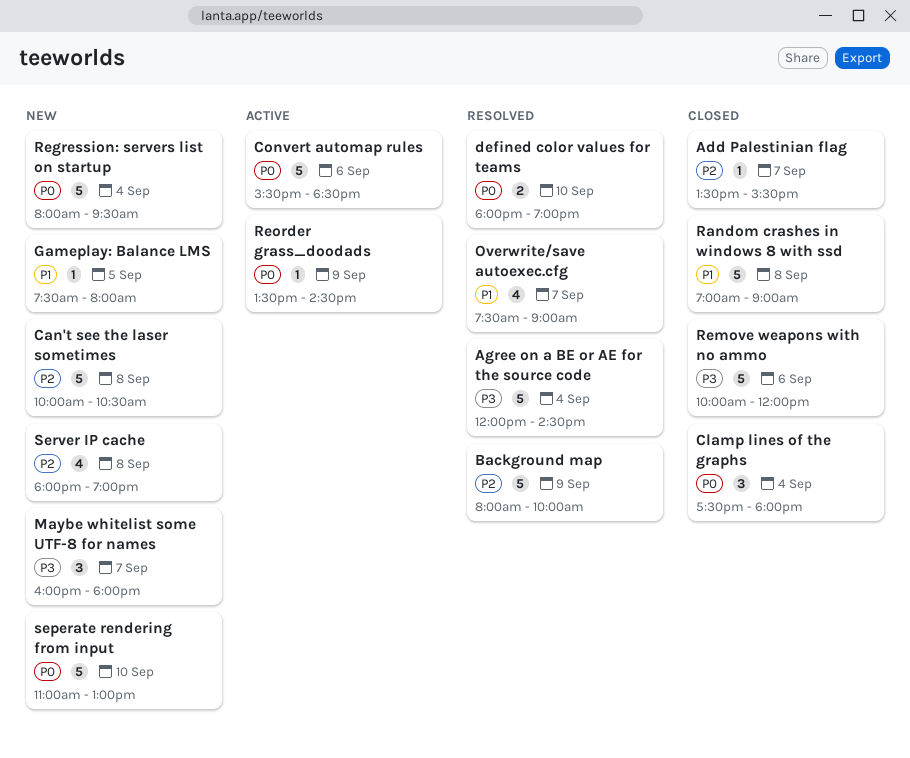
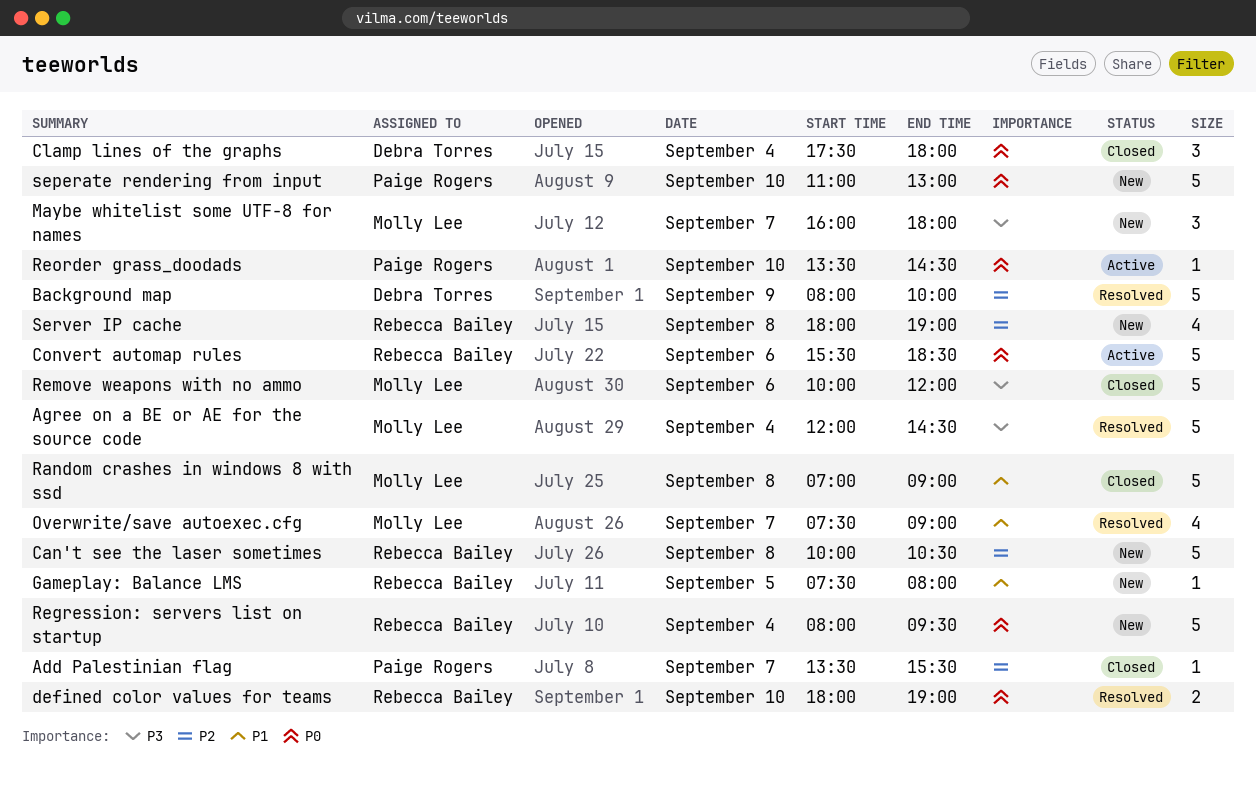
Reorder grass_doodads, day: Sep 9 -> Sep 10

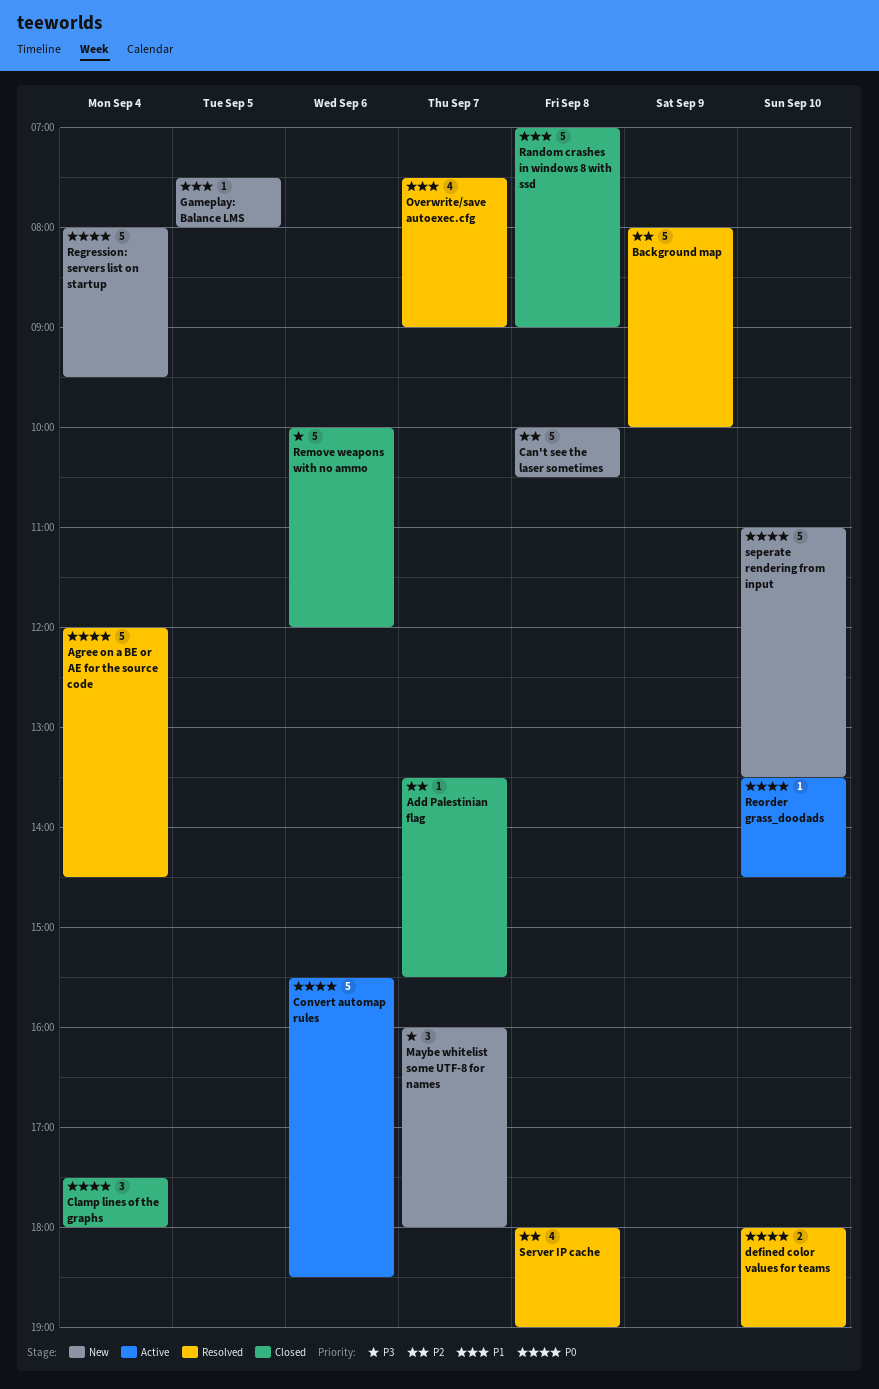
Agree on a BE or AE for the source code, priority: P3 -> P0
seperate rendering from input, ends: 13:00 -> 13:30
Server IP cache, status: New -> Resolved

